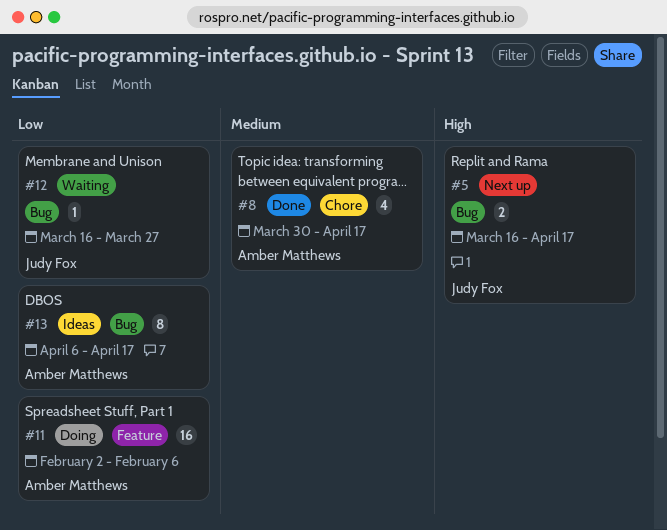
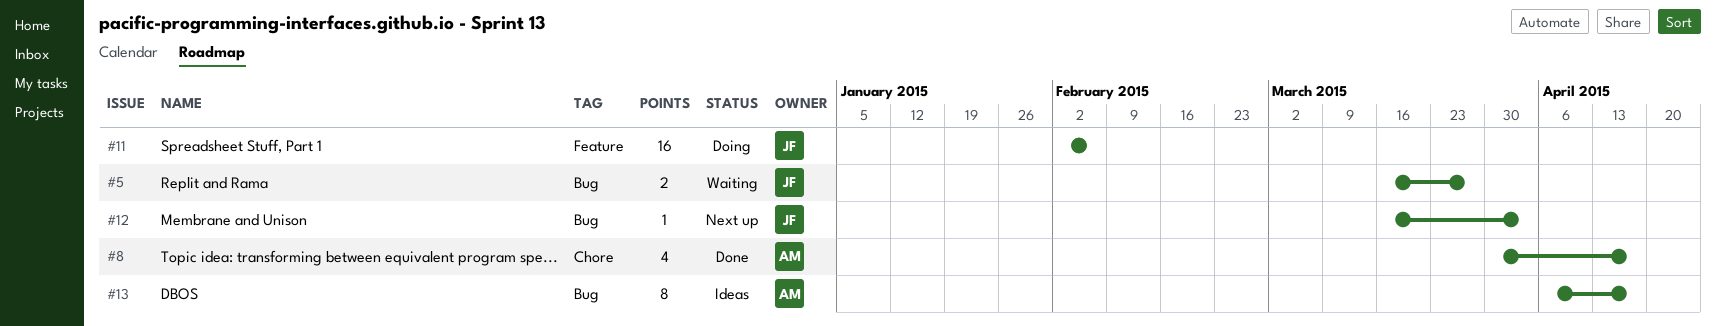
#5, status: Next up -> Waiting
#5, due: Apr 17 -> Mar 27
#11, owner: Amber Matthews -> Judy Fox
#12, status: Waiting -> Next up
#12, due: Mar 27 -> Apr 3

